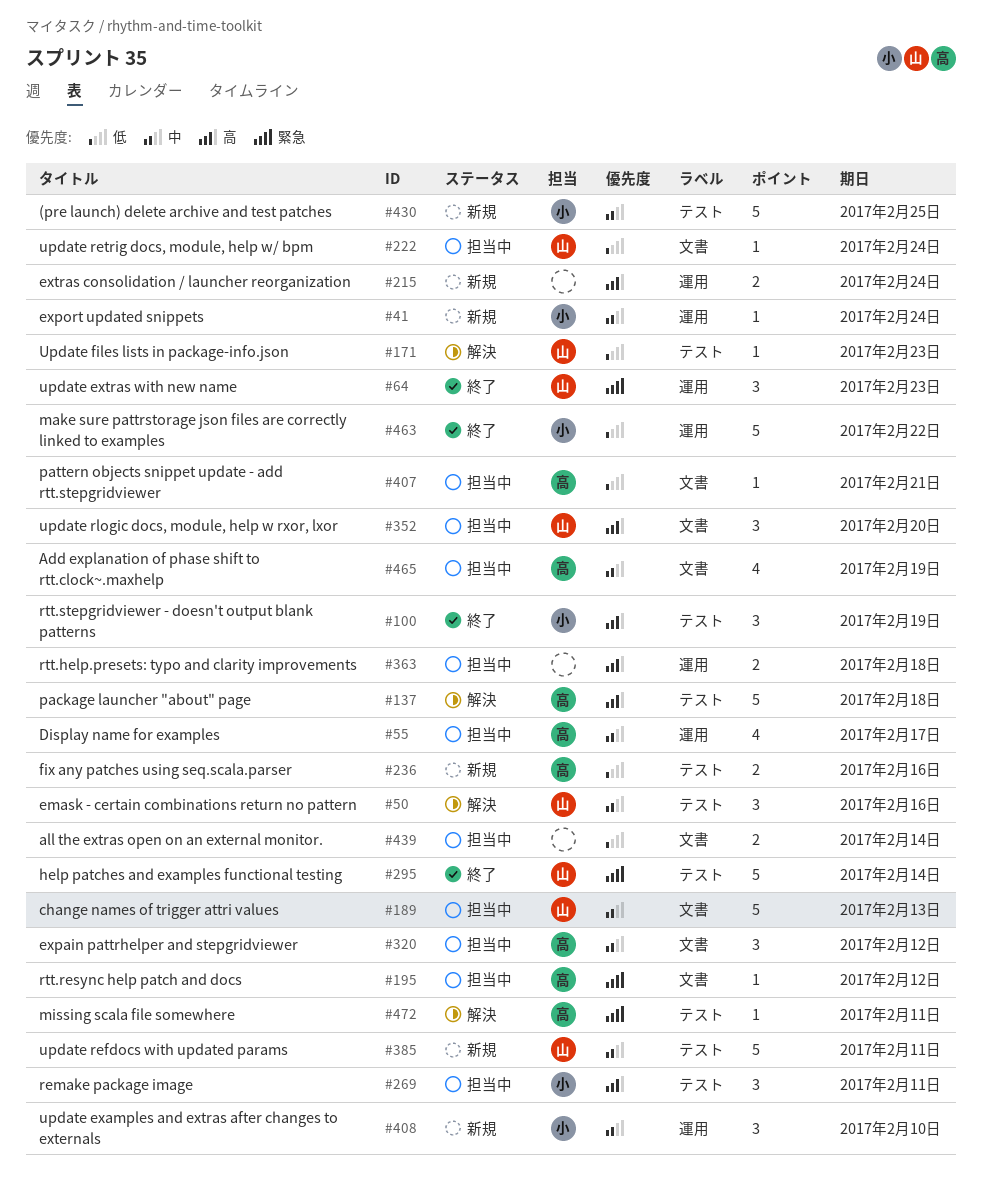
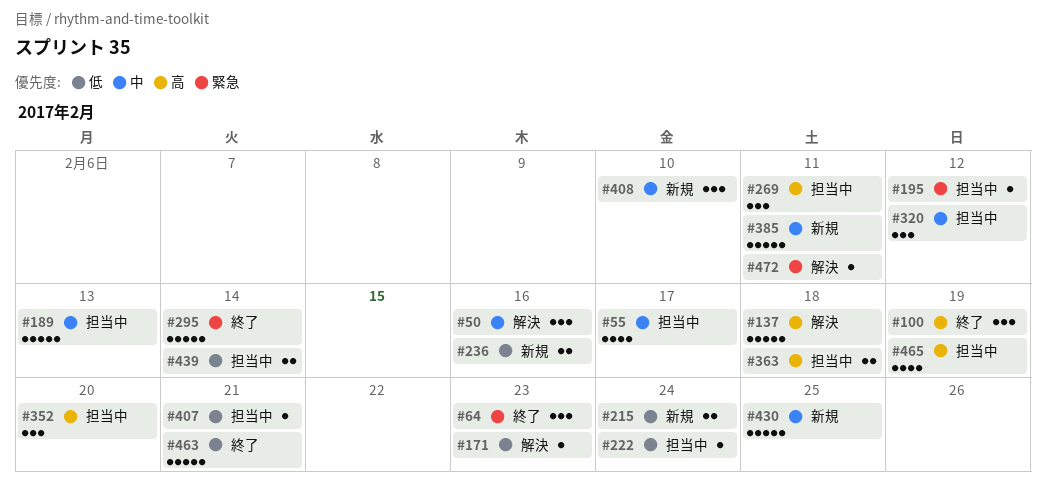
#41: present -> none
#215, priority: 高 -> 低
#463, due: Feb 22 -> Feb 21
#465, priority: 中 -> 高

